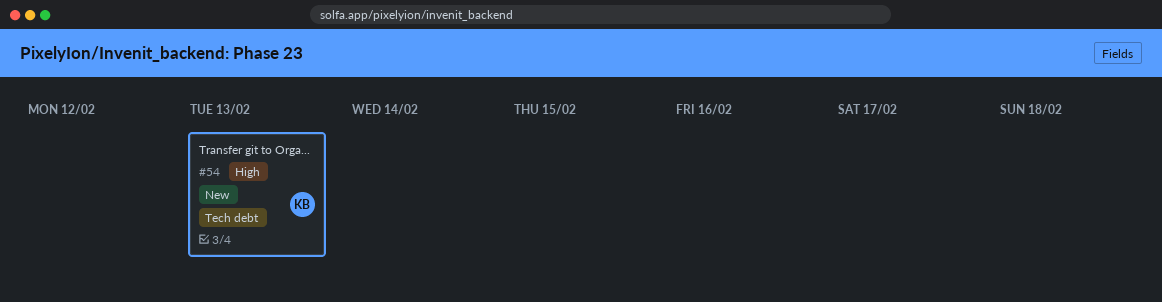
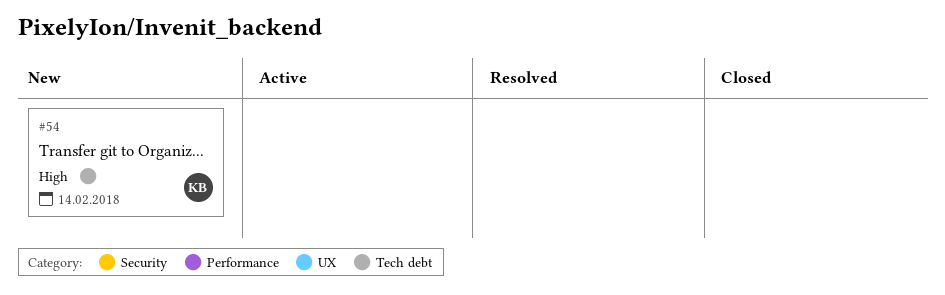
#54, due: Feb 13 -> Feb 14

